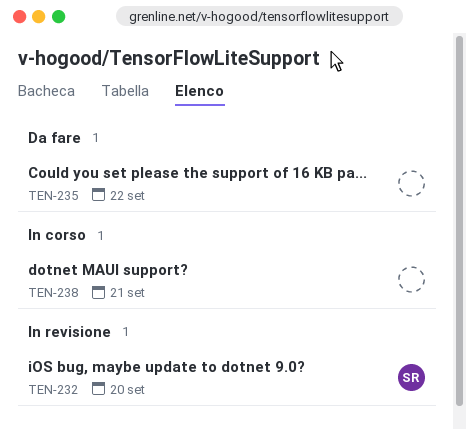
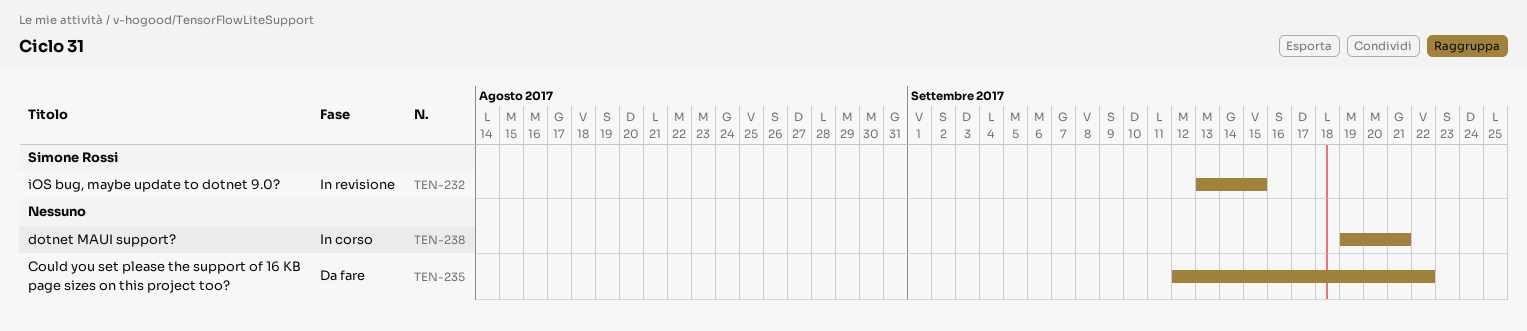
TEN-232, due: Sep 20 -> Sep 15

